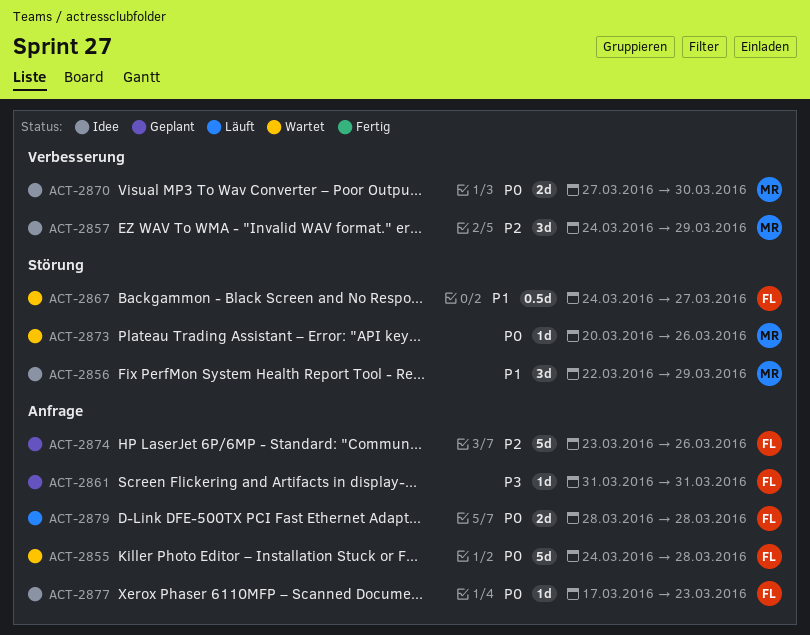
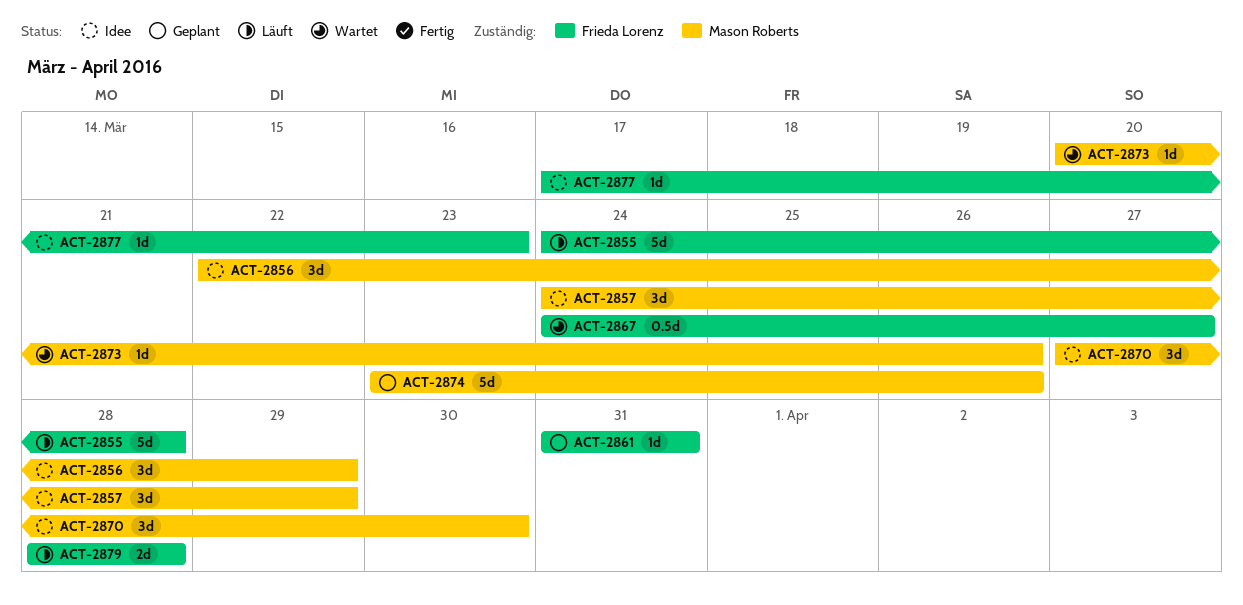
ACT-2855, status: Wartet -> Läuft
ACT-2870, estimate: 2d -> 3d
ACT-2874, owner: Frieda Lorenz -> Mason Roberts

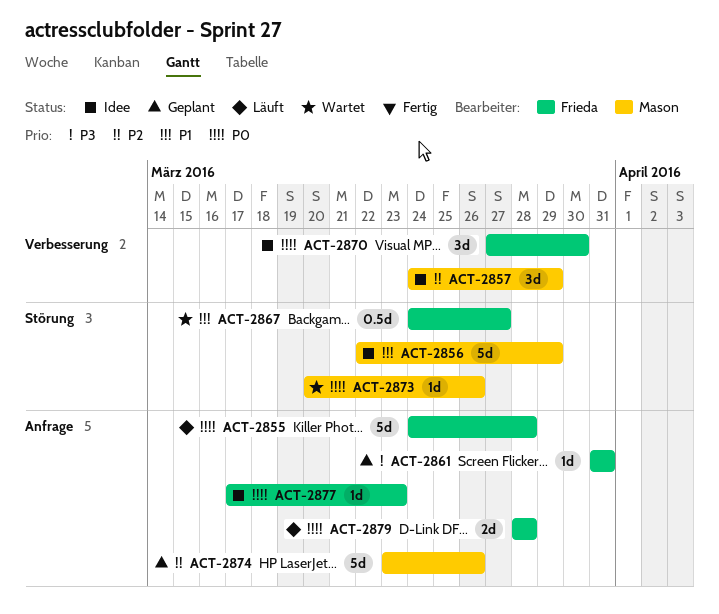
ACT-2856, estimate: 3d -> 5d
ACT-2870, owner: Mason Roberts -> Frieda Lorenz

